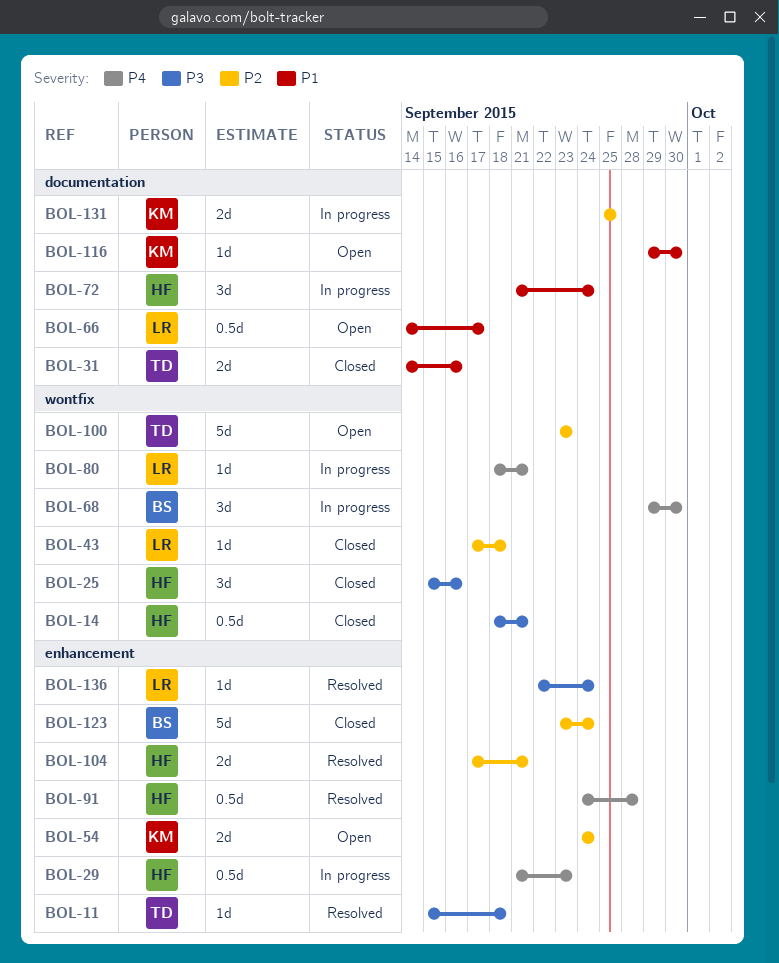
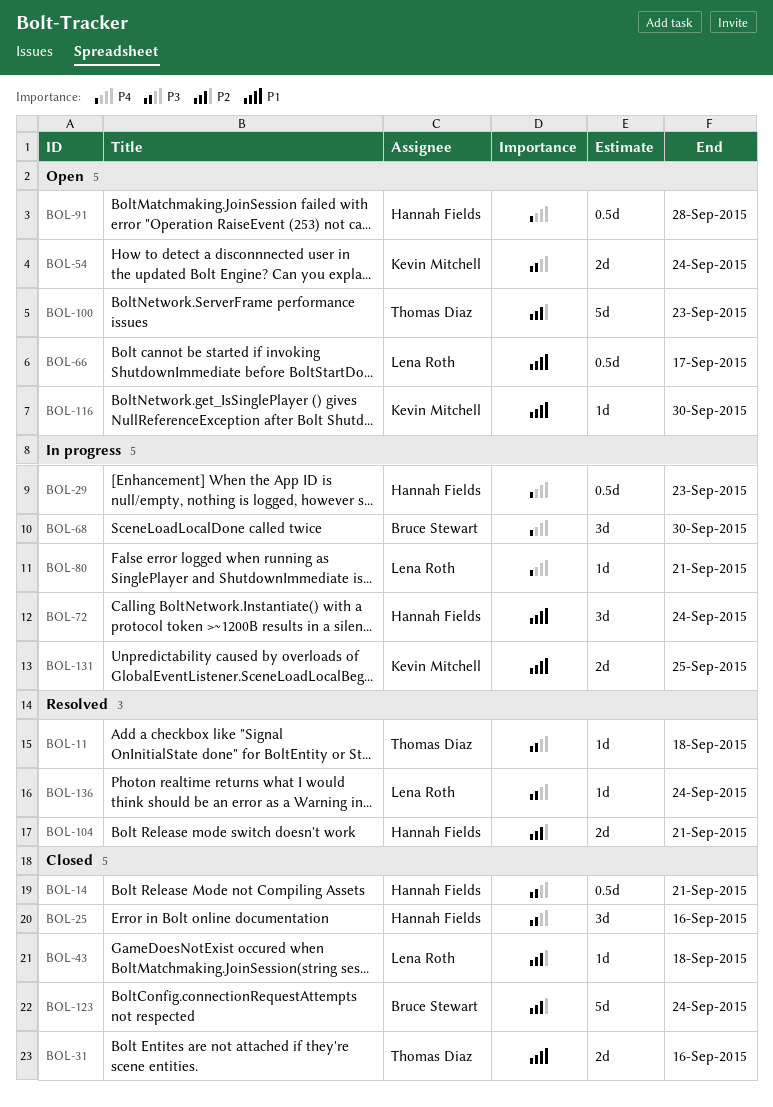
BOL-54, priority: P2 -> P3
BOL-91, status: Resolved -> Open
BOL-131, priority: P2 -> P1

